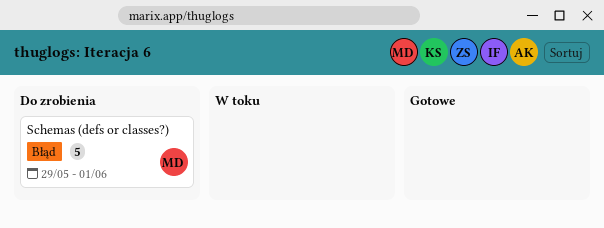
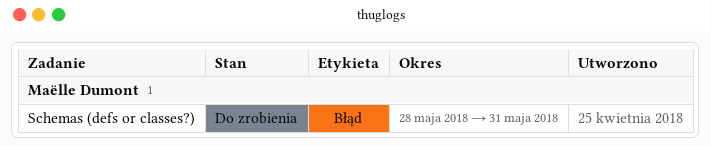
Schemas (defs or classes?), start: May 29 -> May 28
Schemas (defs or classes?), due: Jun 1 -> May 31

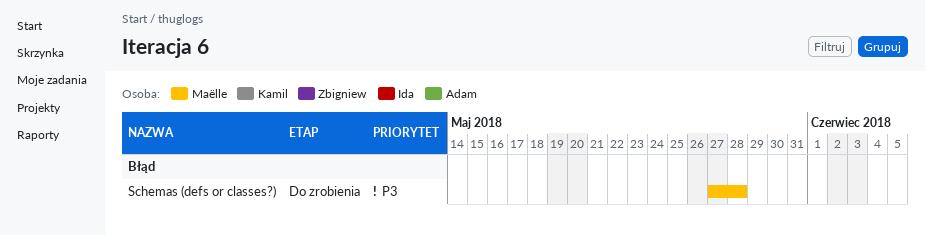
Schemas (defs or classes?), start: May 28 -> May 27
Schemas (defs or classes?), due: May 31 -> May 28

